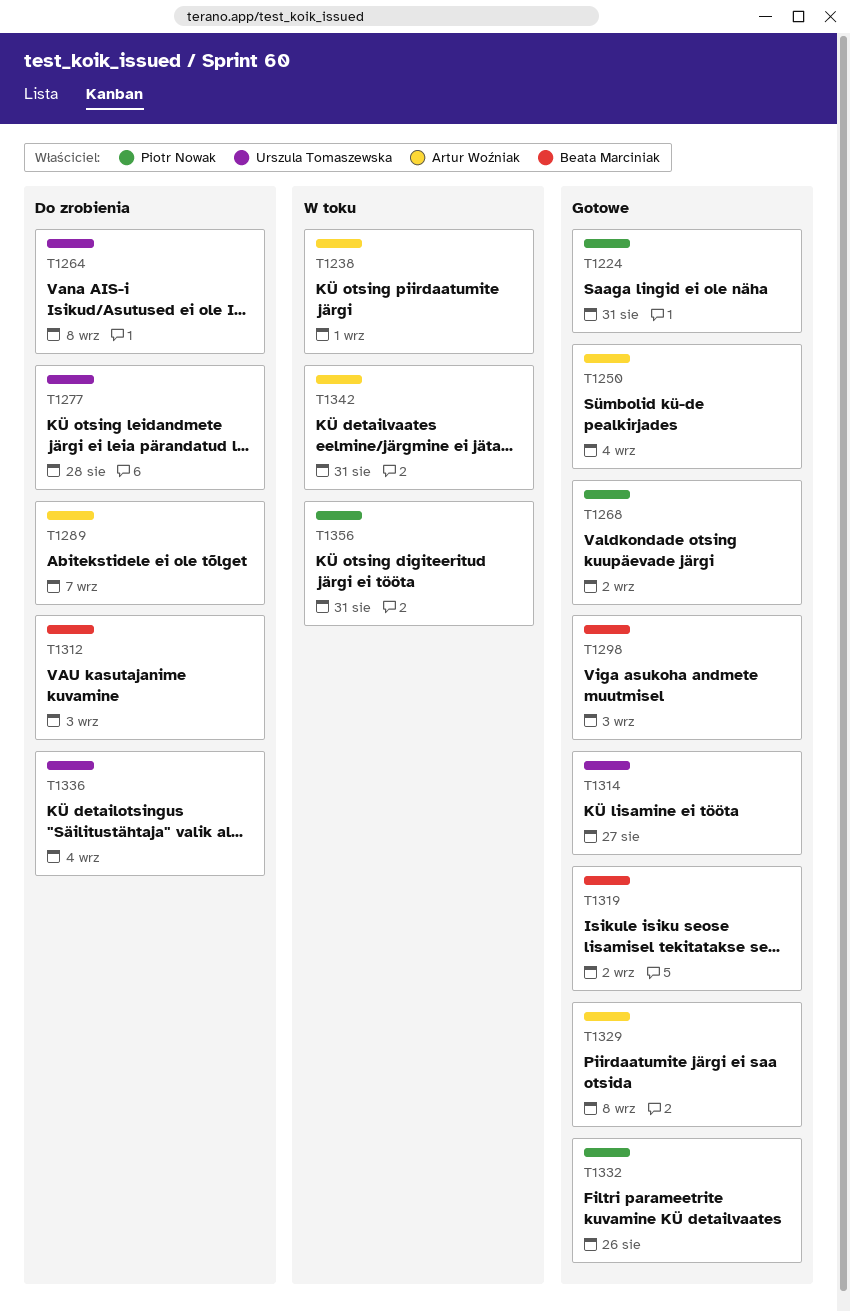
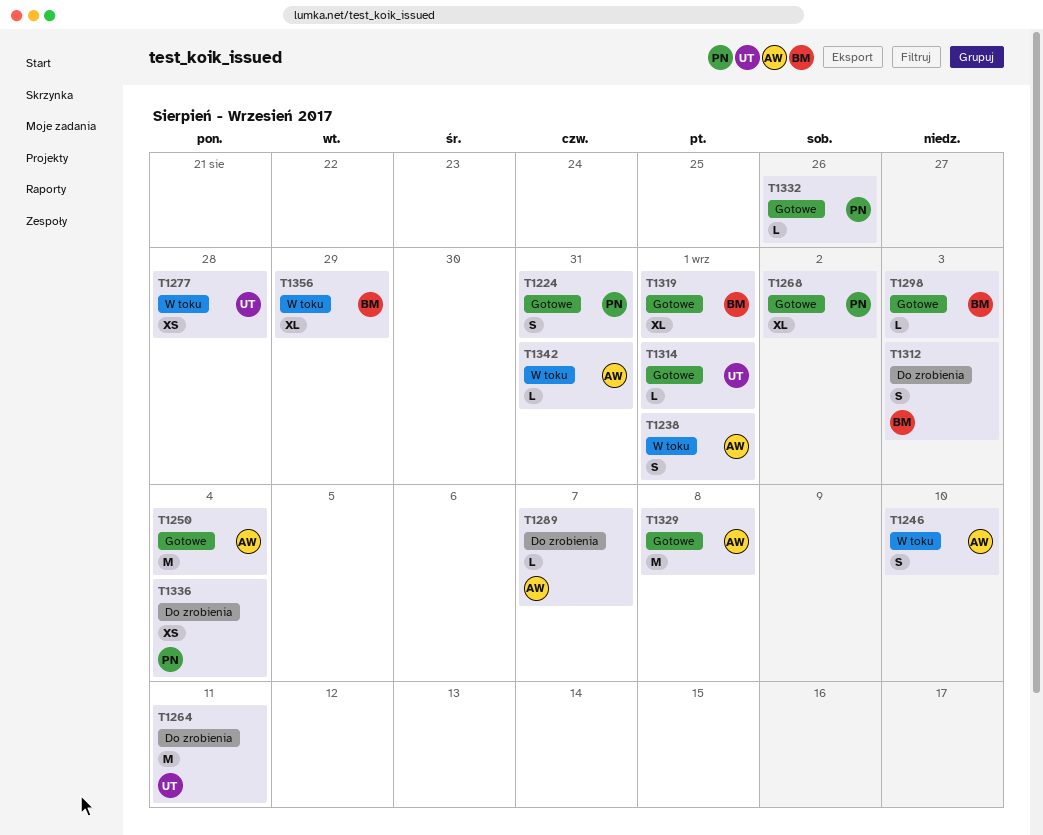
T1246: none -> present
T1264, due: Sep 8 -> Sep 11
T1277, status: Do zrobienia -> W toku
T1314, due: Aug 27 -> Sep 1
T1319, due: Sep 2 -> Sep 1
T1336, owner: Urszula Tomaszewska -> Piotr Nowak
T1356, owner: Piotr Nowak -> Beata Marciniak
T1356, due: Aug 31 -> Aug 29

